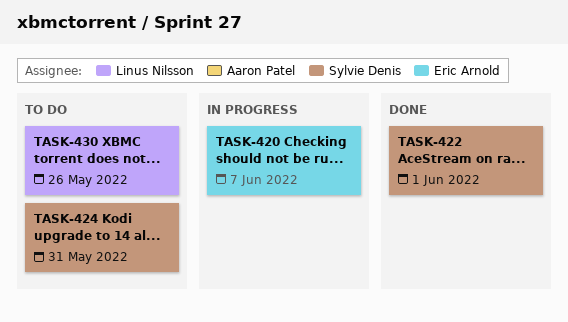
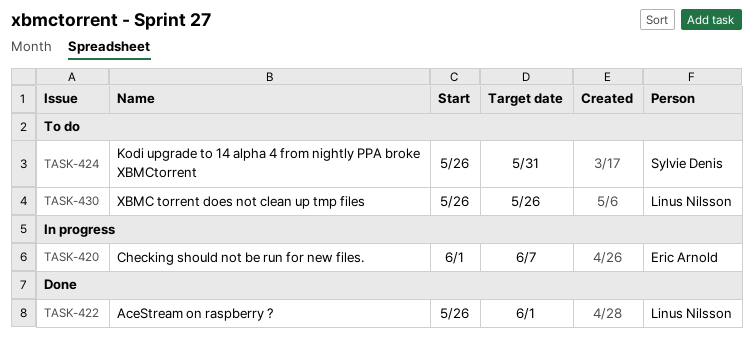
TASK-422, owner: Sylvie Denis -> Linus Nilsson

